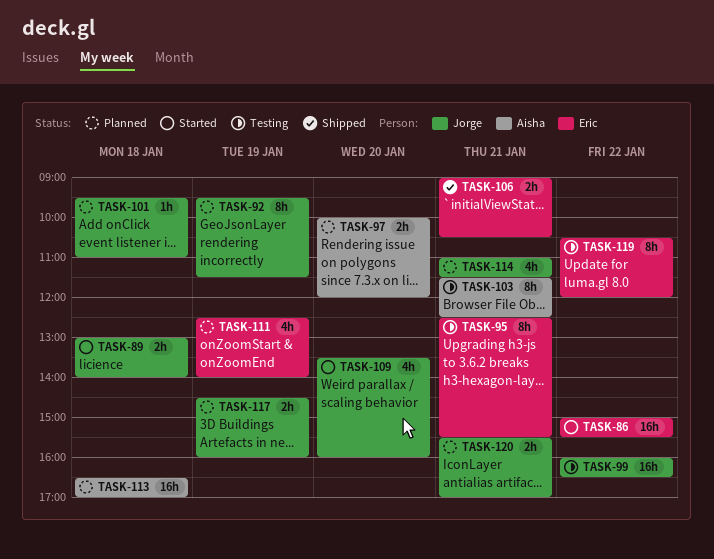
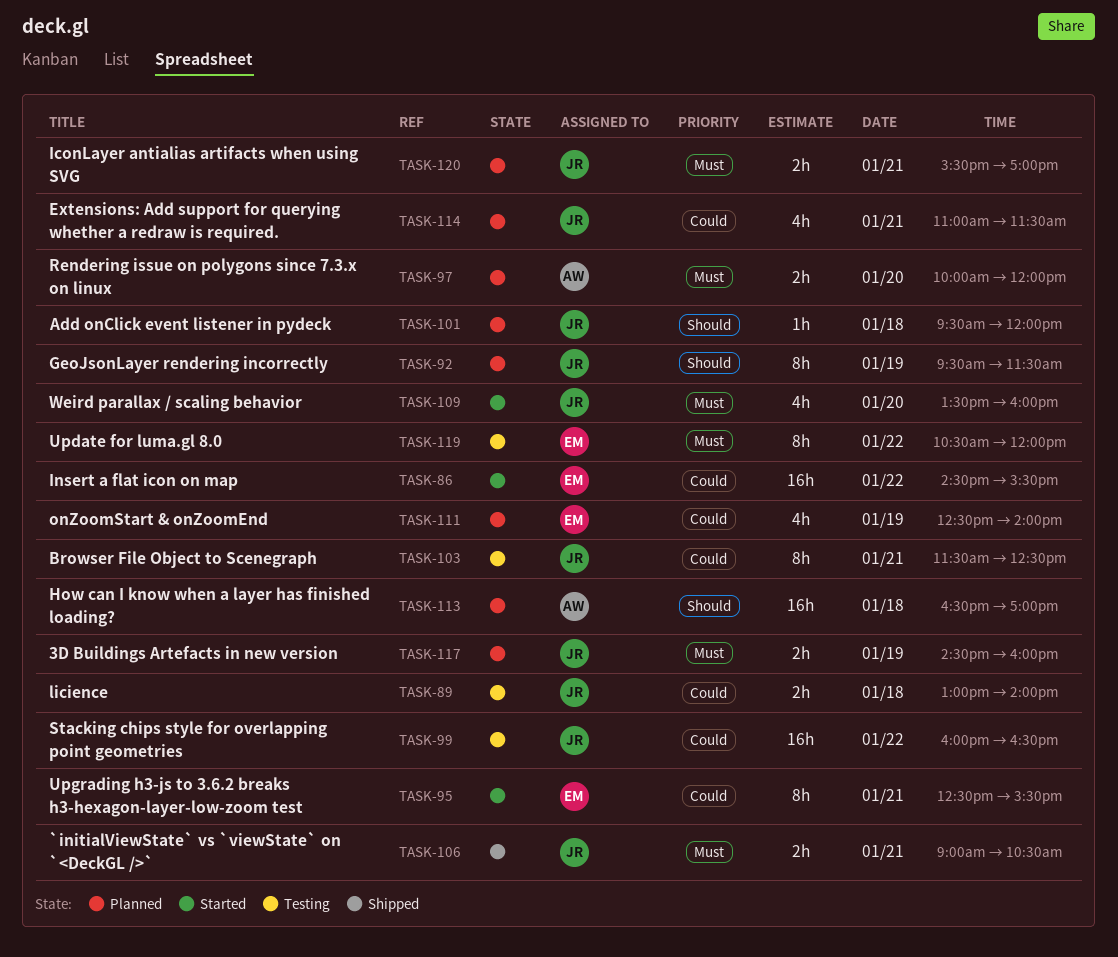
TASK-86, begins: 15:00 -> 14:30
TASK-89, status: Started -> Testing
TASK-95, status: Testing -> Started
TASK-101, ends: 11:00 -> 12:00
TASK-103, owner: Aisha -> Jorge
TASK-106, owner: Eric -> Jorge

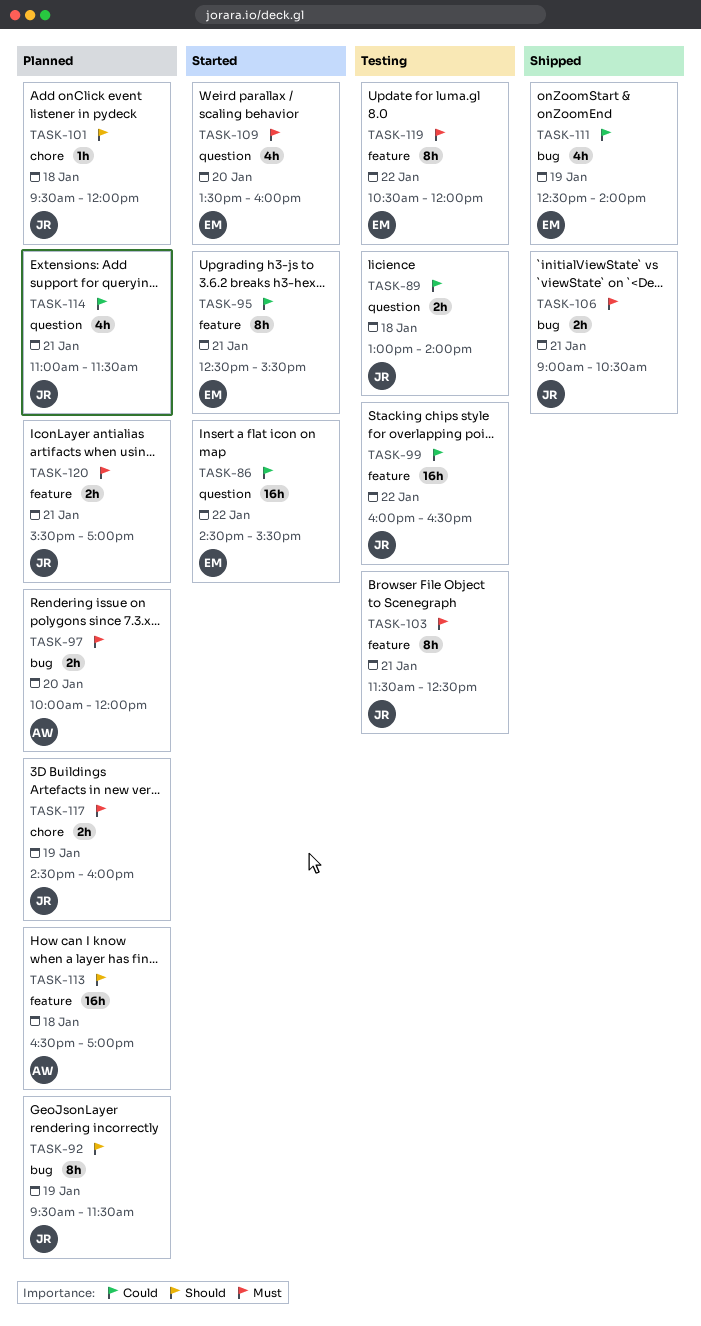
TASK-103, priority: Could -> Must
TASK-109, owner: JR -> EM
TASK-111, status: Planned -> Shipped

